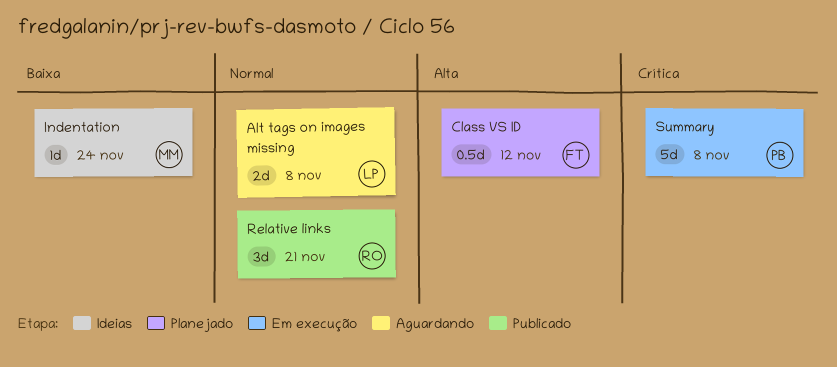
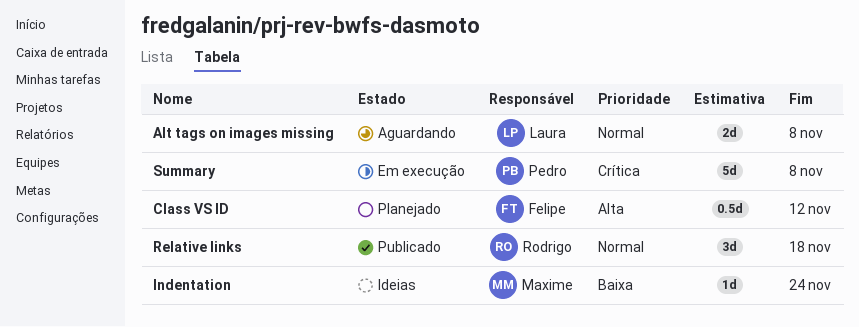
Relative links, due: Nov 21 -> Nov 18

